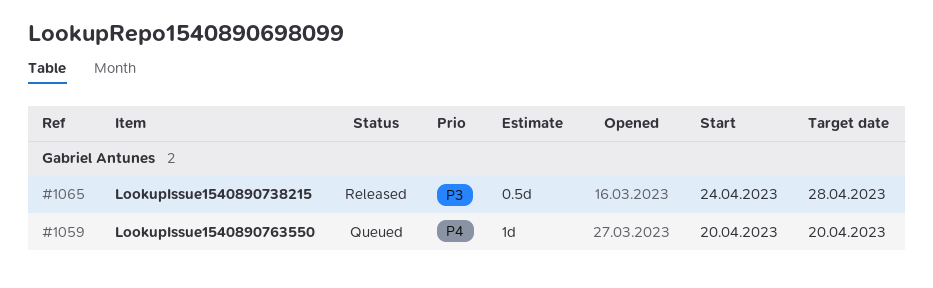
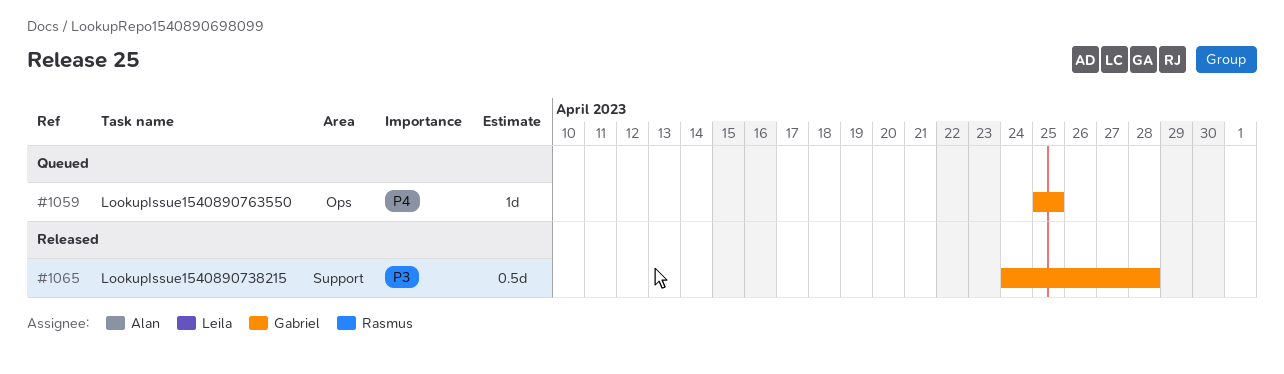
#1059, start: Apr 20 -> Apr 25
#1059, due: Apr 20 -> Apr 25

